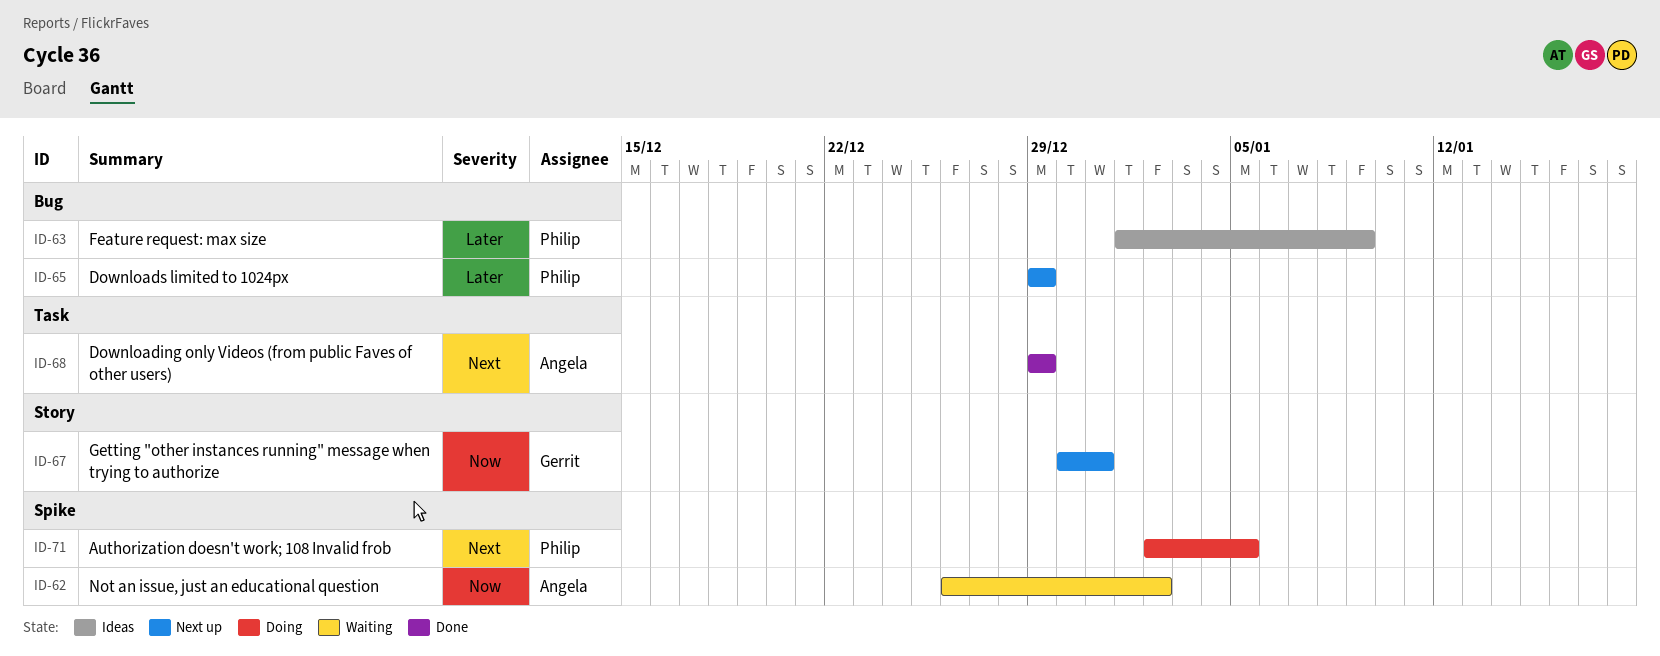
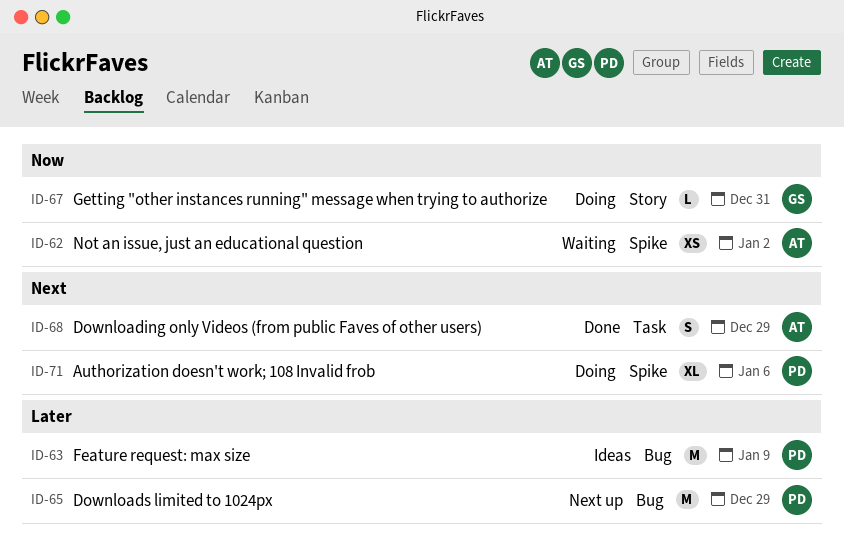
ID-67, status: Next up -> Doing
ID-71, due: Jan 5 -> Jan 6

